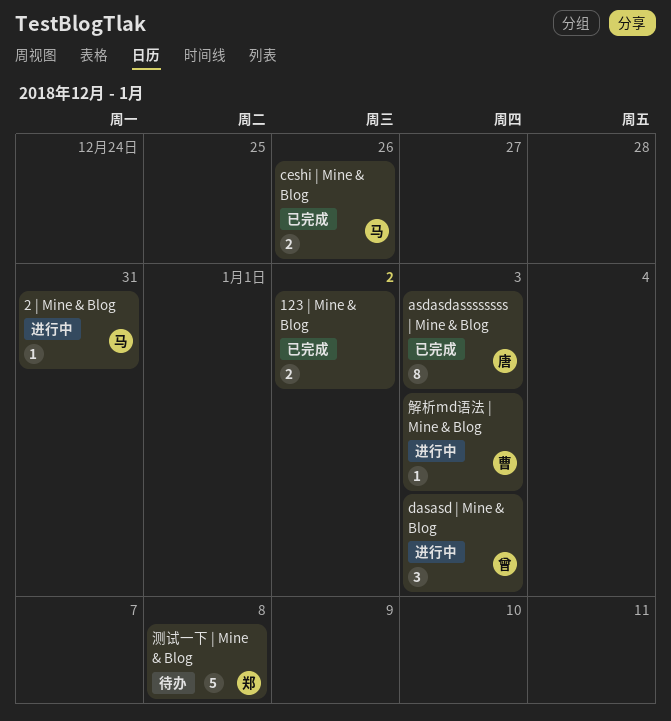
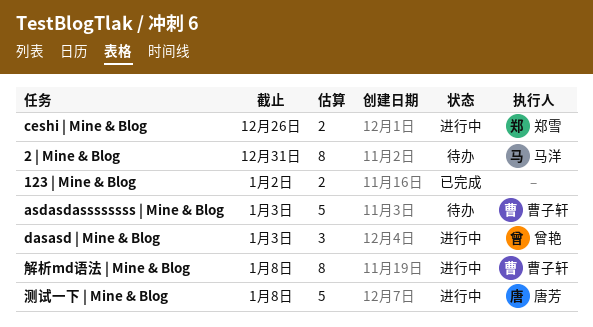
2 | Mine & Blog, status: 进行中 -> 待办
2 | Mine & Blog, estimate: 1 -> 8
asdasdassssssss | Mine & Blog, status: 已完成 -> 待办
asdasdassssssss | Mine & Blog, owner: 唐芳 -> 曹子轩
asdasdassssssss | Mine & Blog, estimate: 8 -> 5
ceshi | Mine & Blog, status: 已完成 -> 进行中
ceshi | Mine & Blog, owner: 马洋 -> 郑雪
测试一下 | Mine & Blog, status: 待办 -> 进行中
测试一下 | Mine & Blog, owner: 郑雪 -> 唐芳
解析md语法 | Mine & Blog, estimate: 1 -> 8
解析md语法 | Mine & Blog, due: Jan 3 -> Jan 8

